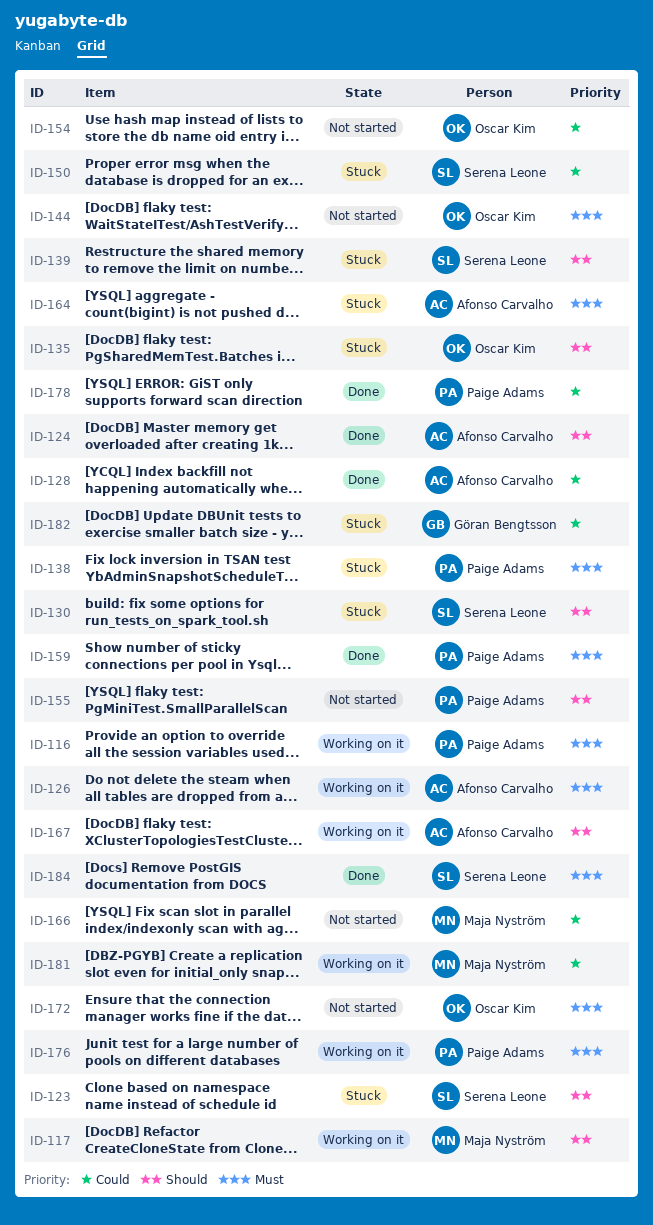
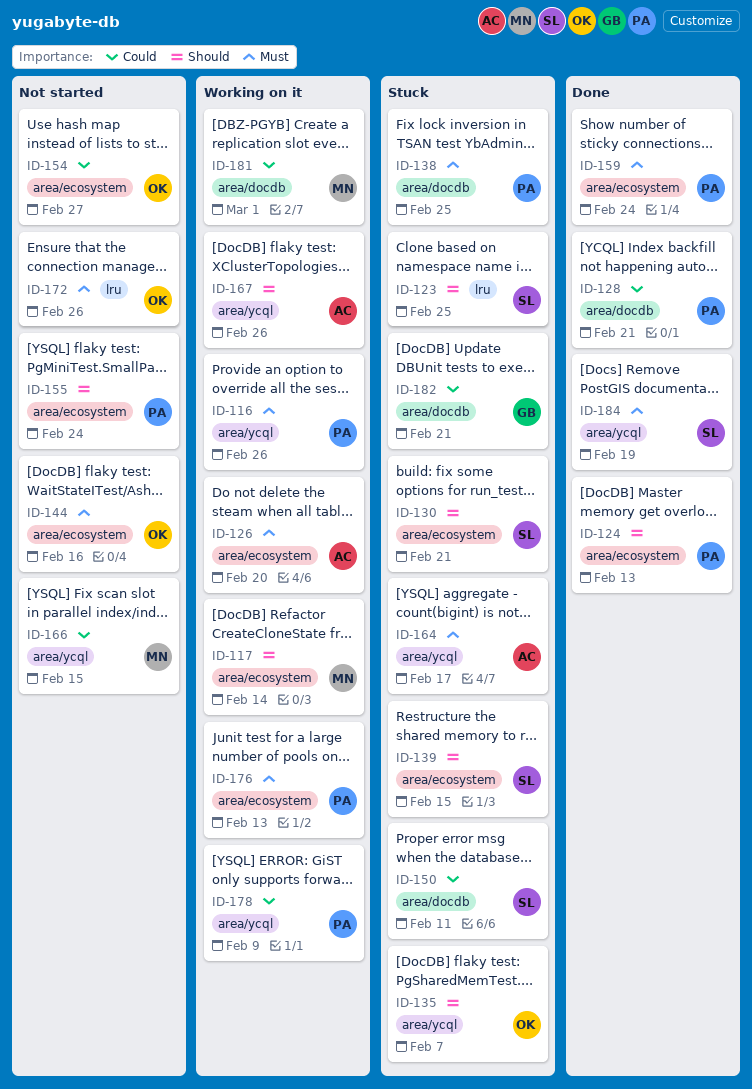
ID-124, owner: Afonso Carvalho -> Paige Adams
ID-128, owner: Afonso Carvalho -> Paige Adams
ID-178, status: Done -> Working on it

